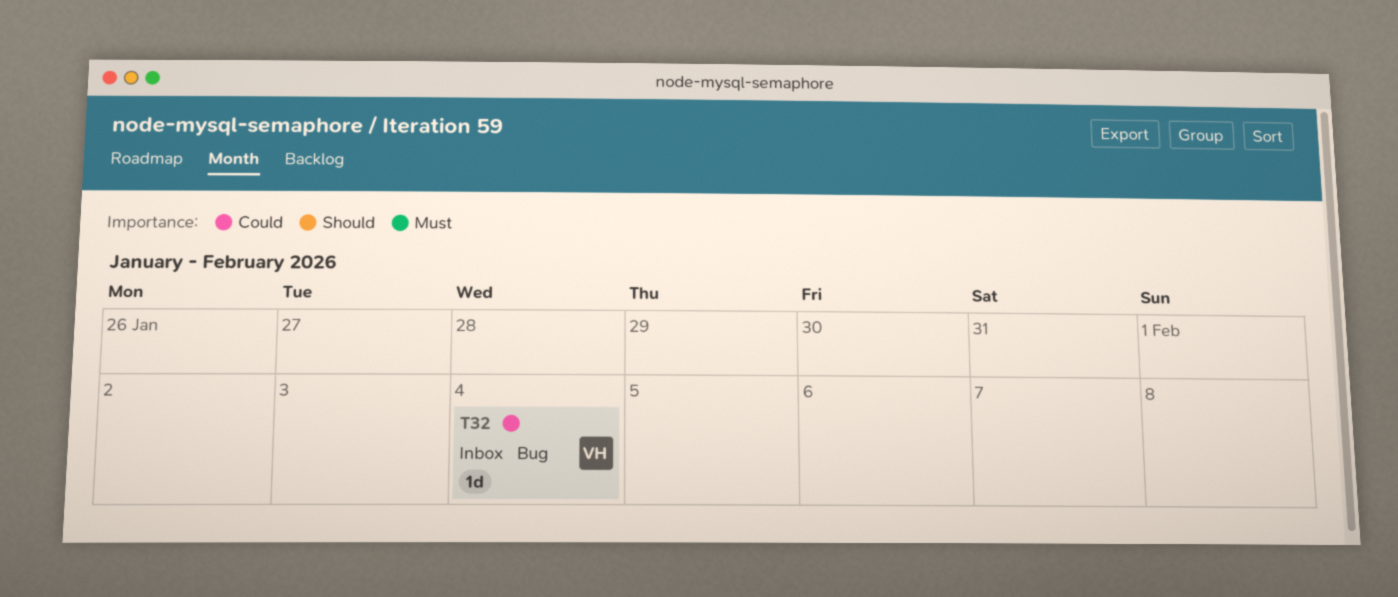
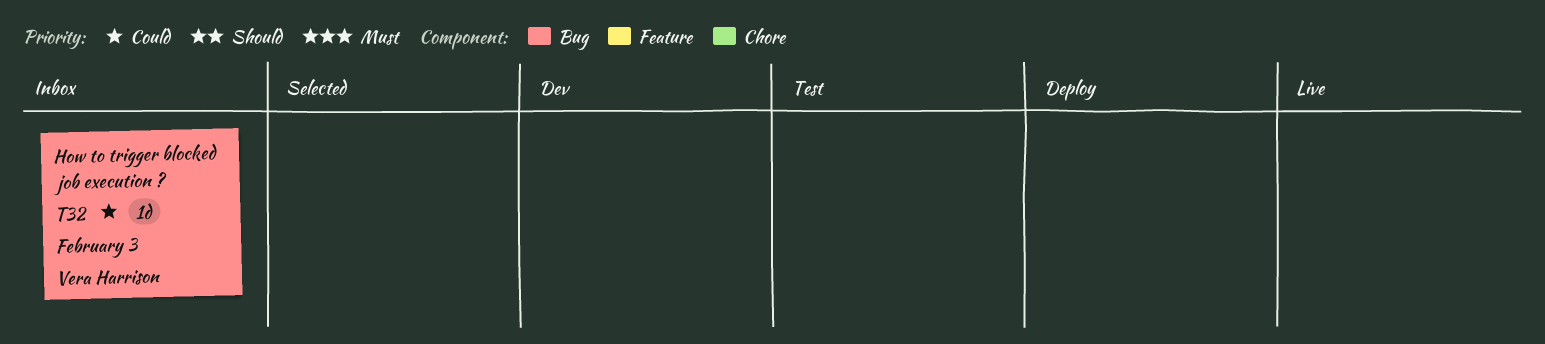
T32, due: Feb 4 -> Feb 3

